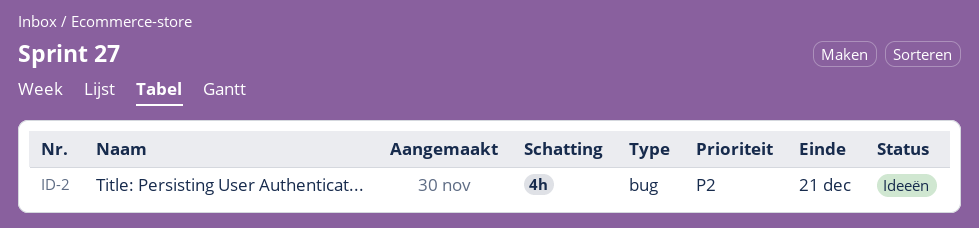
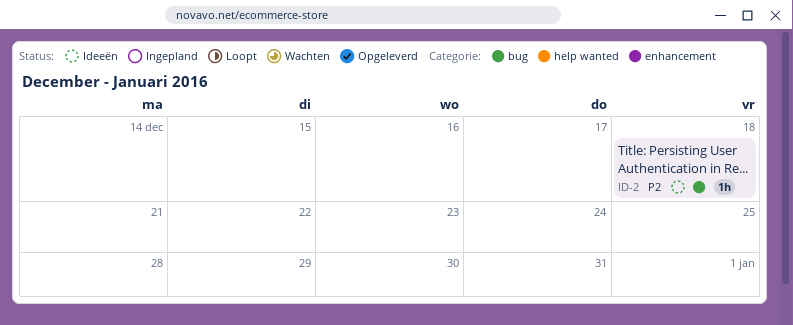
ID-2, estimate: 4h -> 1h
ID-2, due: Dec 21 -> Dec 18

